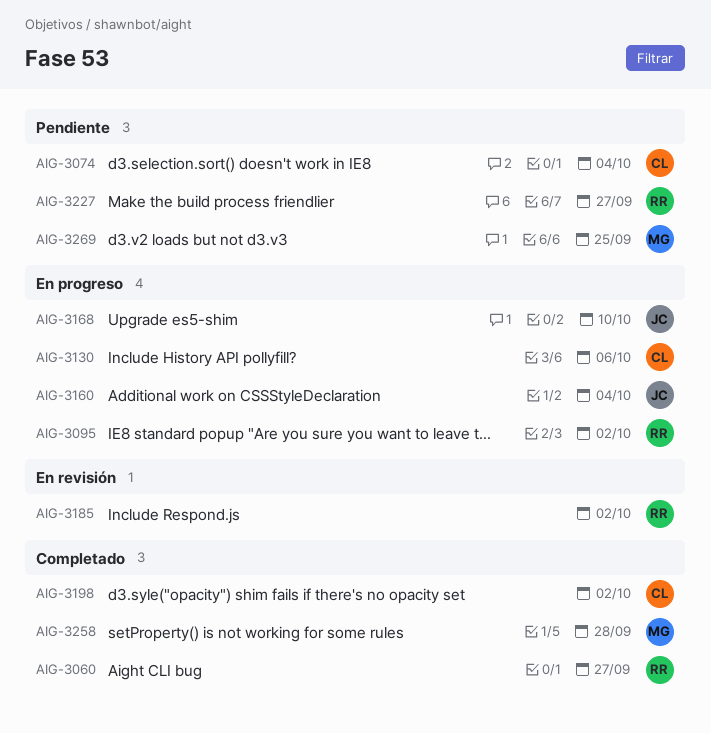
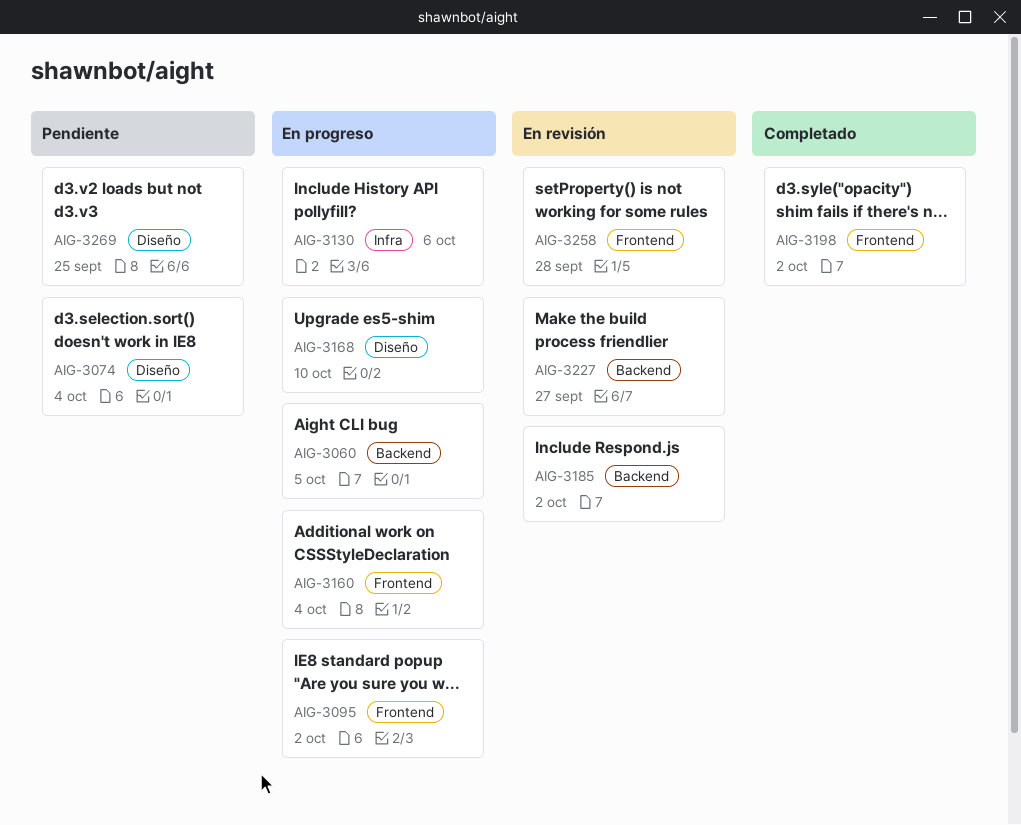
AIG-3060, status: Completado -> En progreso
AIG-3060, due: Sep 27 -> Oct 5
AIG-3227, status: Pendiente -> En revisión
AIG-3258, status: Completado -> En revisión

